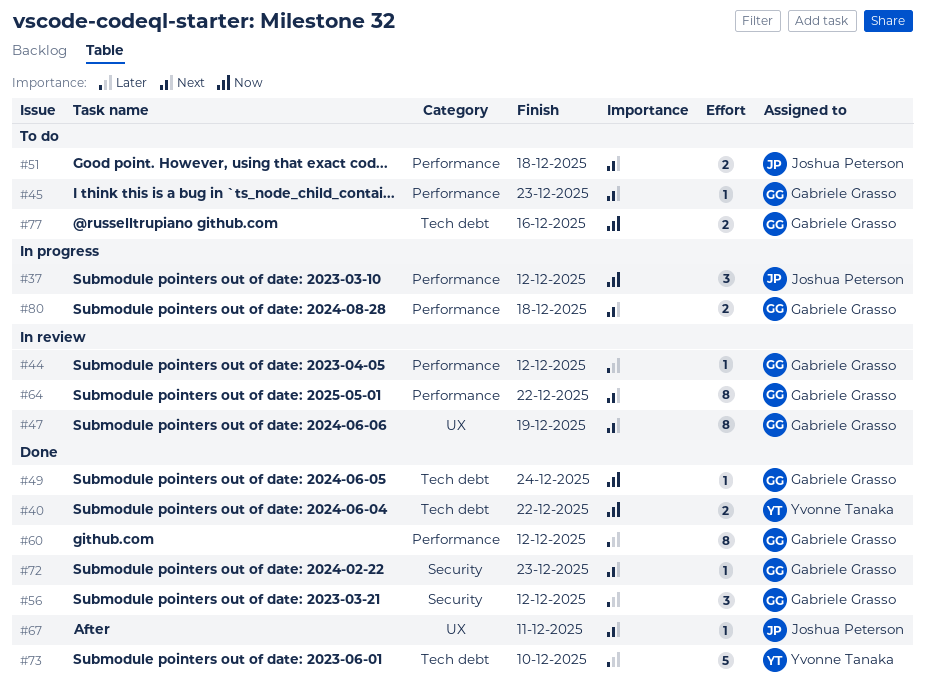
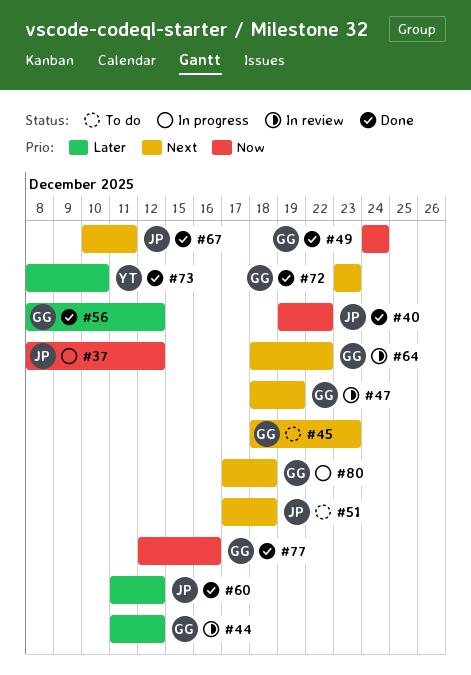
#40, owner: Yvonne Tanaka -> Joshua Peterson
#60, owner: Gabriele Grasso -> Joshua Peterson
#77, status: To do -> Done

